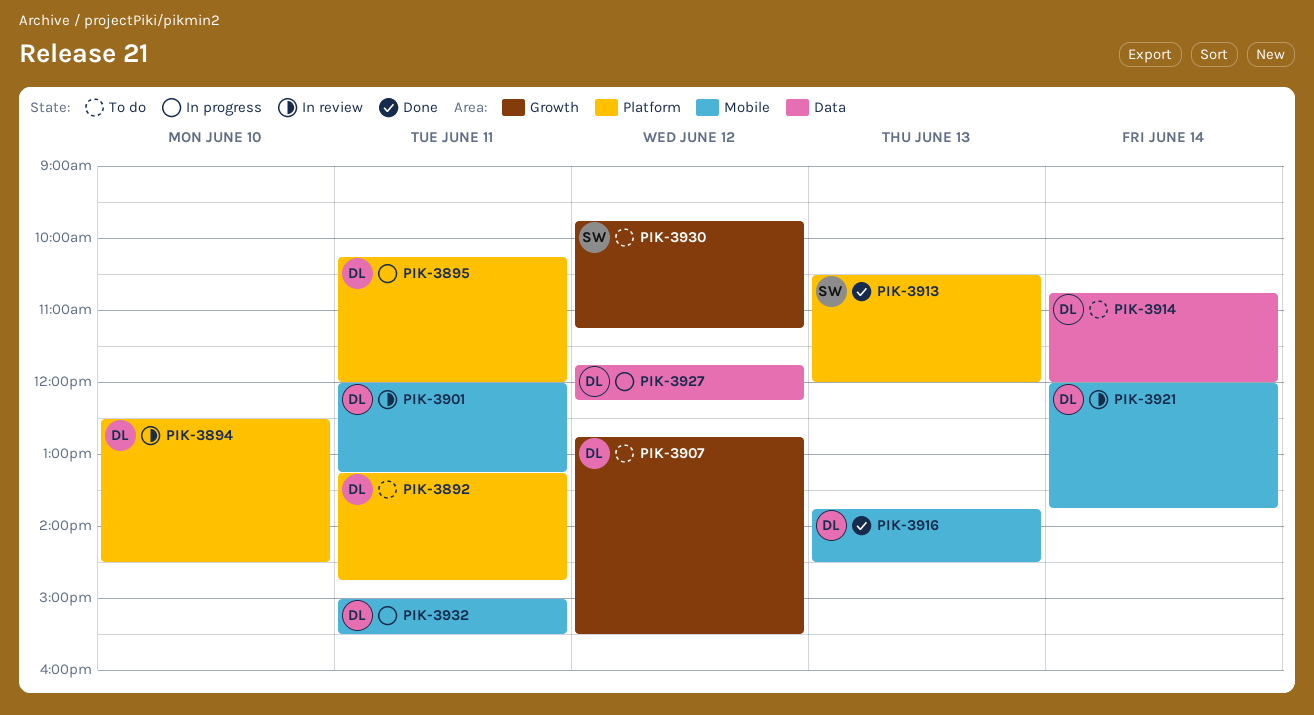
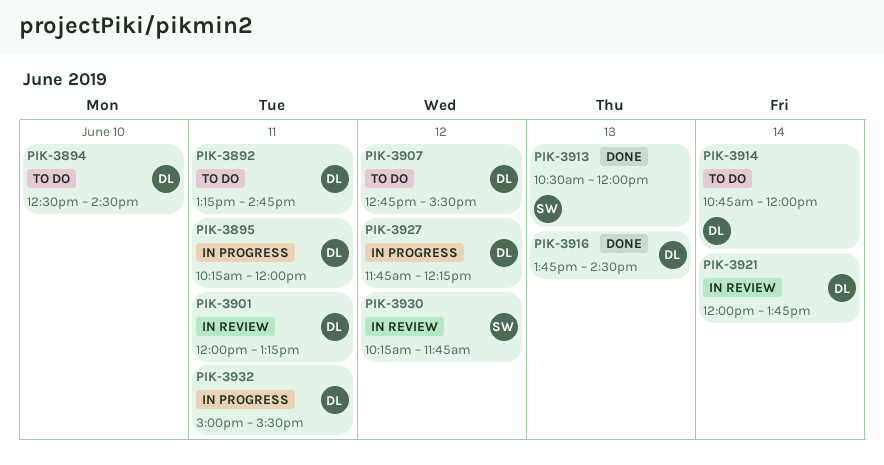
PIK-3894, status: In review -> To do
PIK-3930, status: To do -> In review
PIK-3930, begins: 09:45 -> 10:15
PIK-3930, ends: 11:15 -> 11:45

